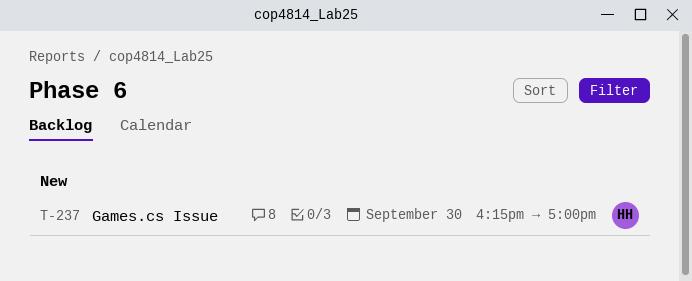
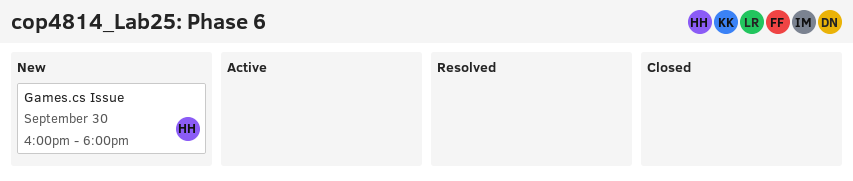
Games.cs Issue, begins: 16:15 -> 16:00
Games.cs Issue, ends: 17:00 -> 18:00

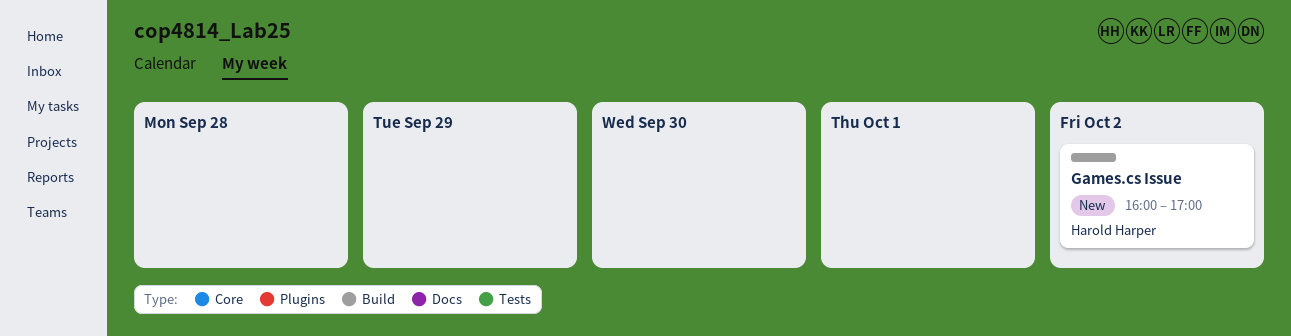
Games.cs Issue, day: Sep 30 -> Oct 2
Games.cs Issue, ends: 18:00 -> 17:00

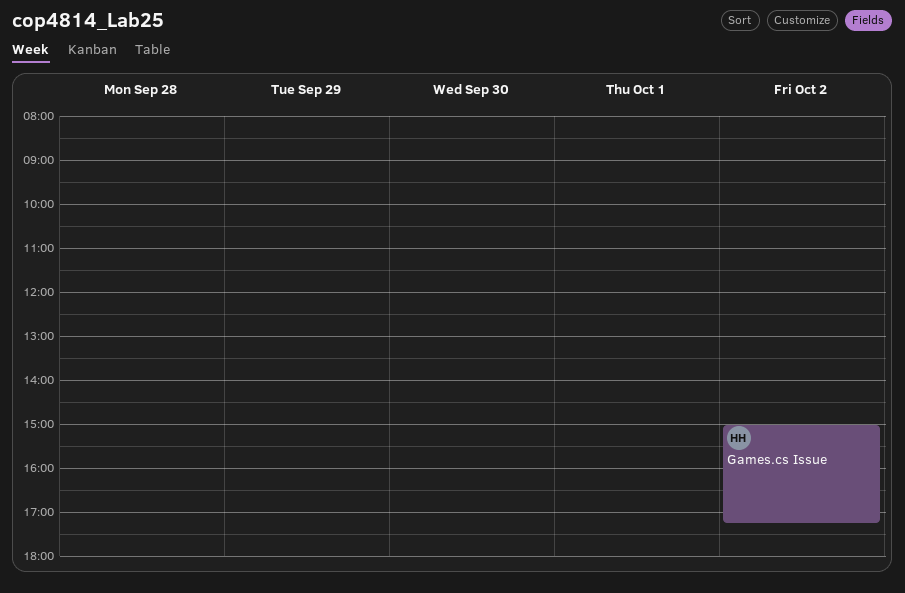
Games.cs Issue, begins: 16:00 -> 15:00
Games.cs Issue, ends: 17:00 -> 17:15

